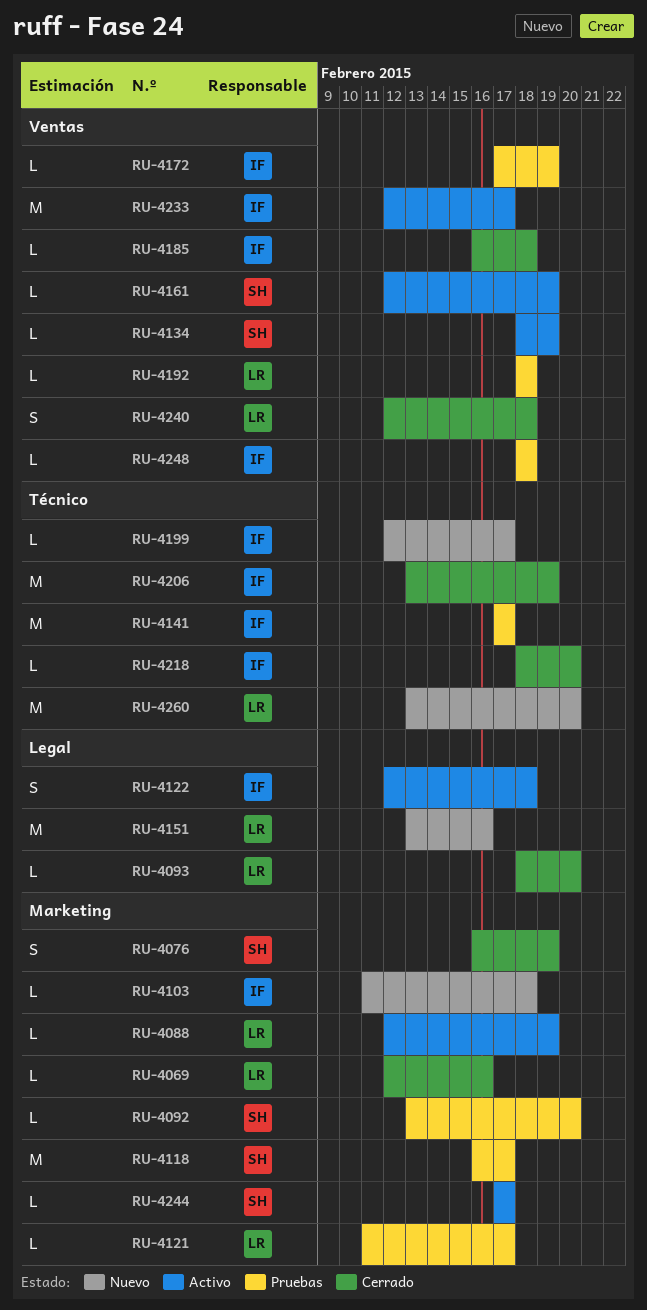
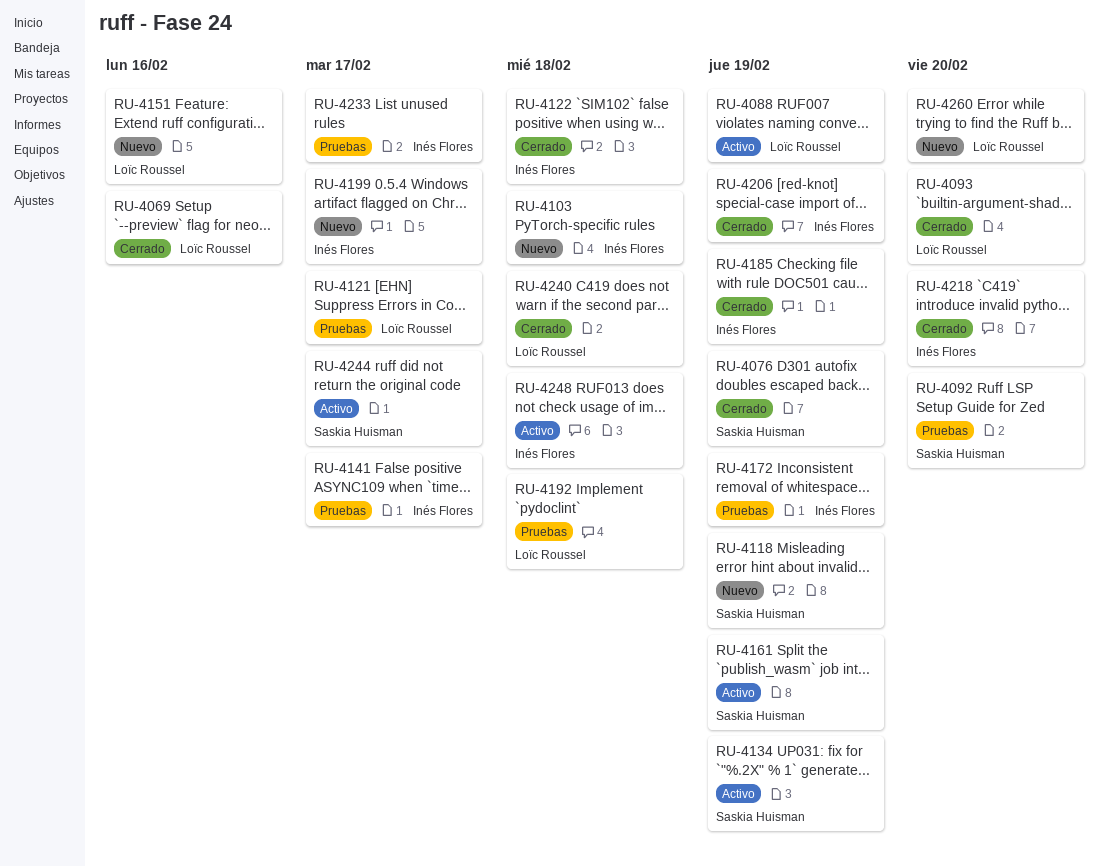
RU-4118, status: Pruebas -> Nuevo
RU-4118, due: Feb 17 -> Feb 19
RU-4122, status: Activo -> Cerrado
RU-4185, due: Feb 18 -> Feb 19
RU-4233, status: Activo -> Pruebas
RU-4248, status: Pruebas -> Activo

